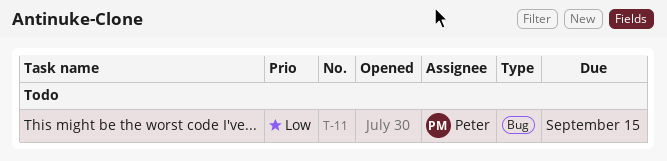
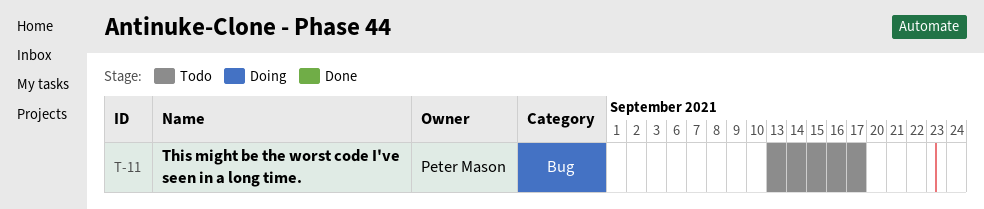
T-11, due: Sep 15 -> Sep 17

